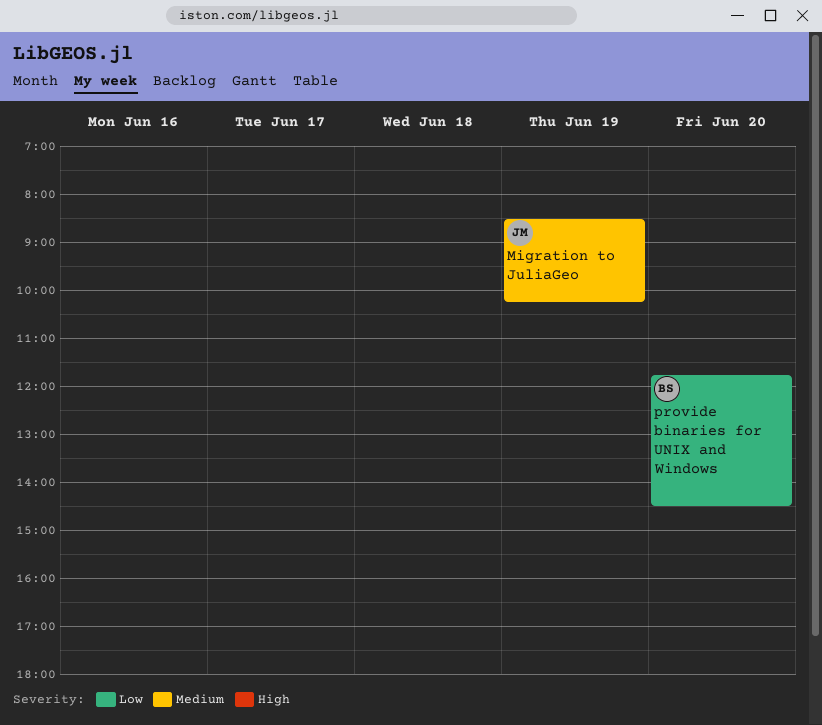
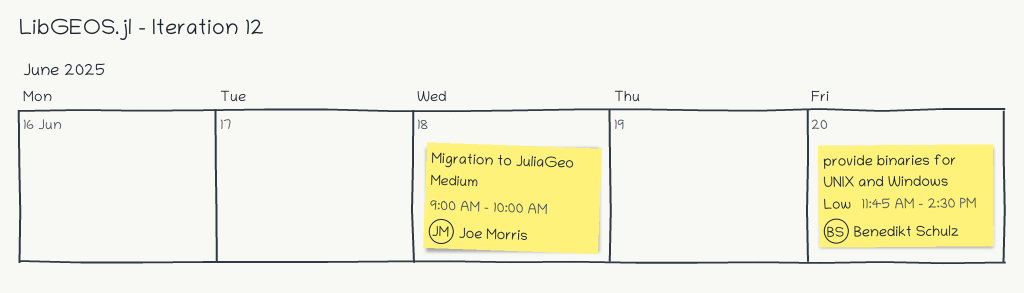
Migration to JuliaGeo, day: Jun 19 -> Jun 18
Migration to JuliaGeo, begins: 08:30 -> 09:00
Migration to JuliaGeo, ends: 10:15 -> 10:00

